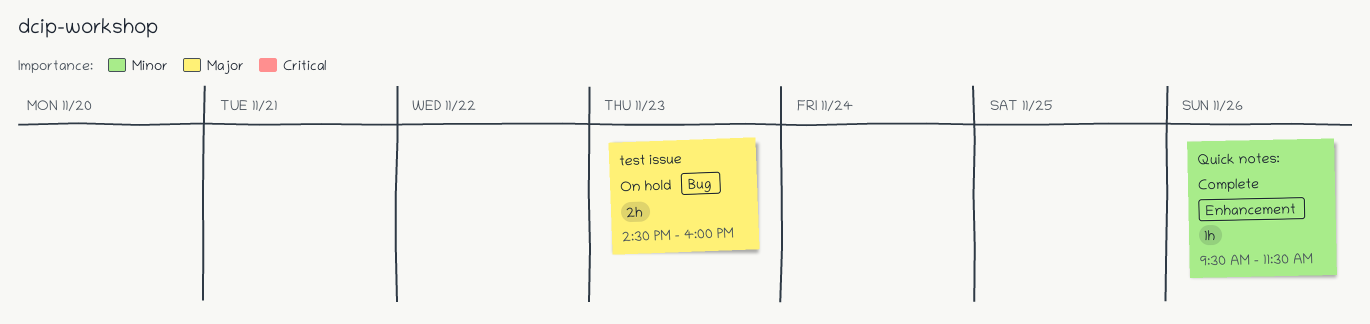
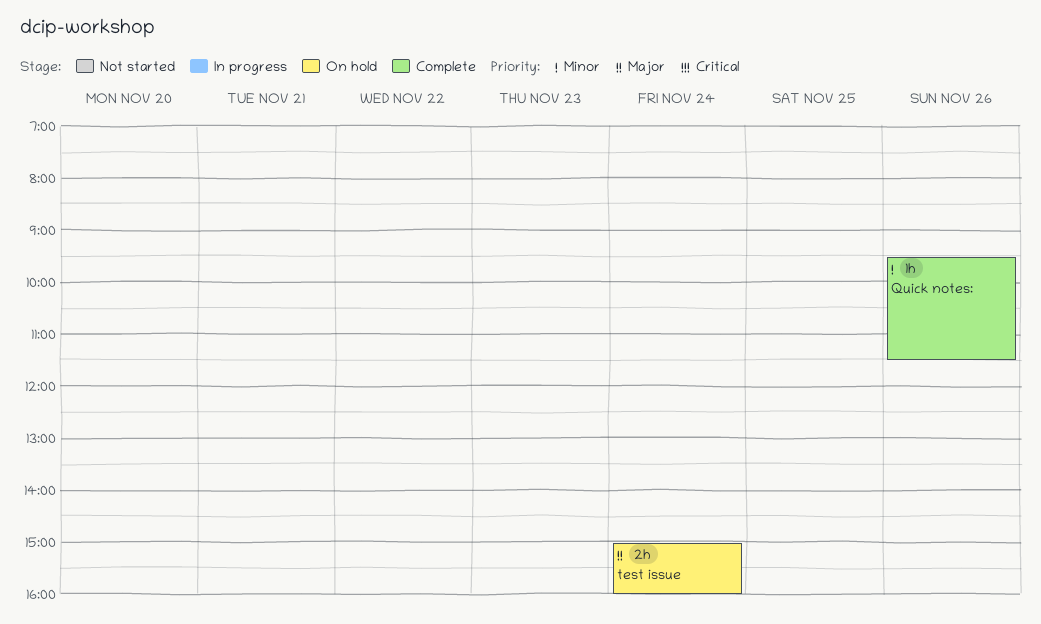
test issue, day: Nov 23 -> Nov 24
test issue, begins: 14:30 -> 15:00

